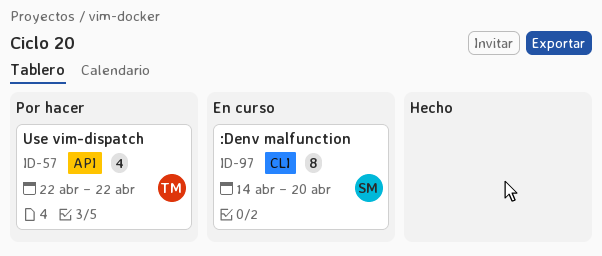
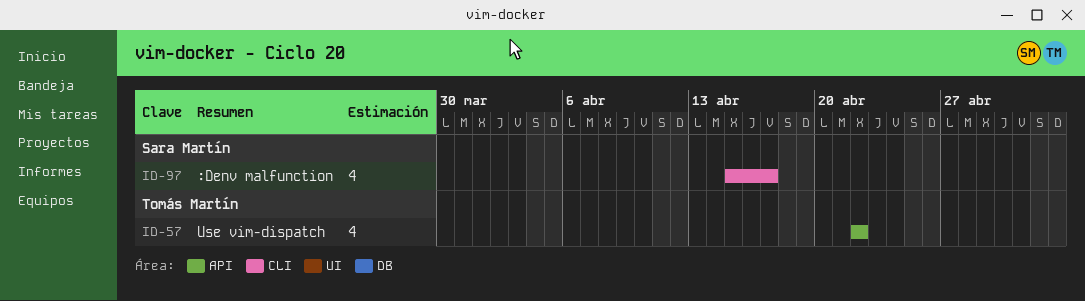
ID-97, estimate: 8 -> 4
ID-97, start: Apr 14 -> Apr 15
ID-97, due: Apr 20 -> Apr 17

